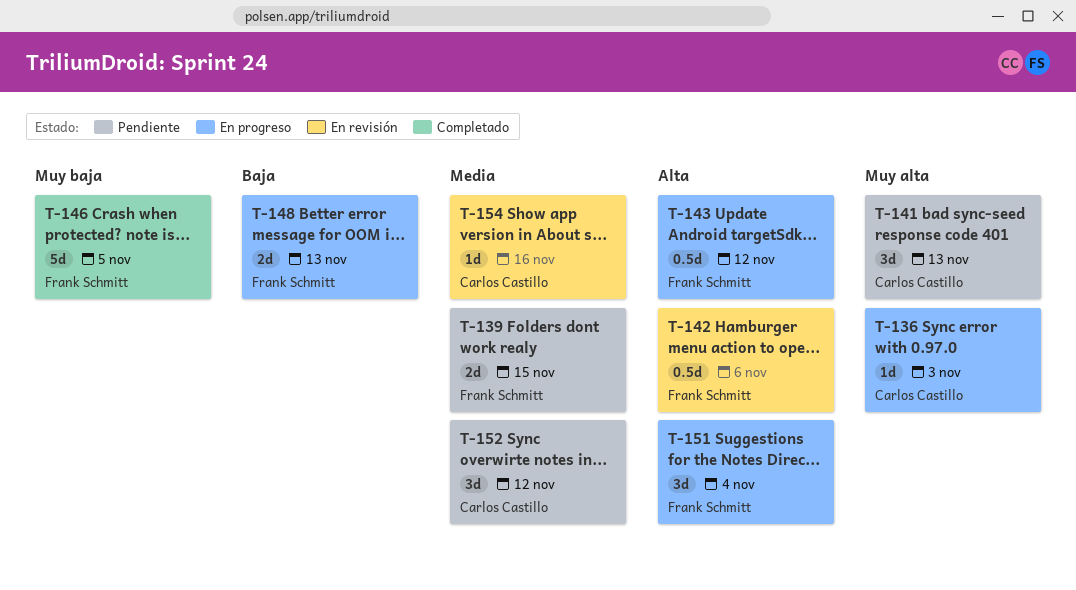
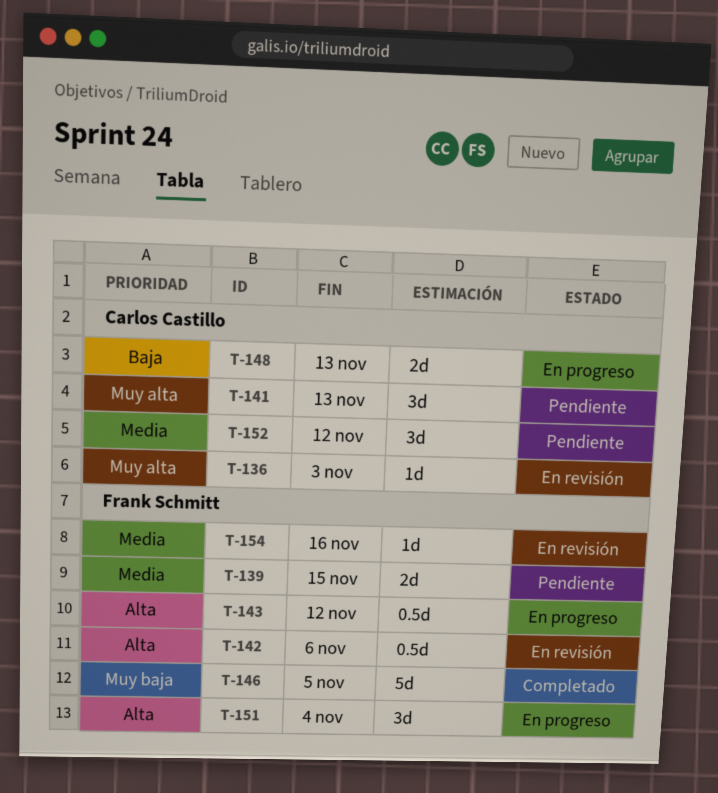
T-136, status: En progreso -> En revisión
T-148, owner: Frank Schmitt -> Carlos Castillo
T-154, owner: Carlos Castillo -> Frank Schmitt

